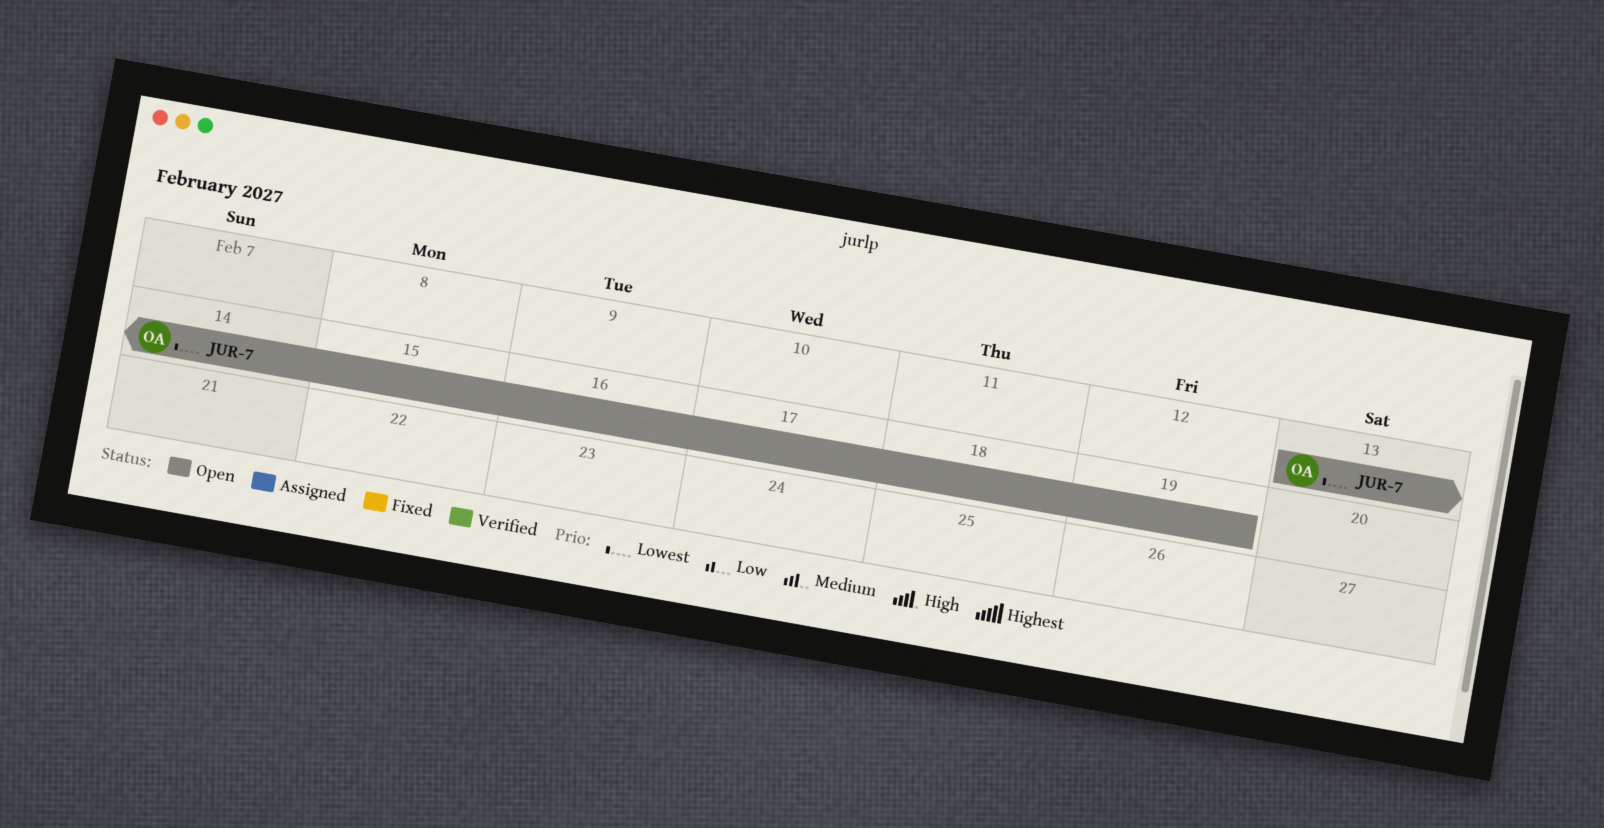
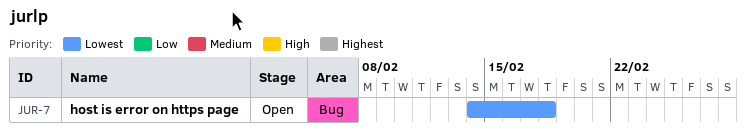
JUR-7, start: Feb 13 -> Feb 14
JUR-7, due: Feb 19 -> Feb 18

